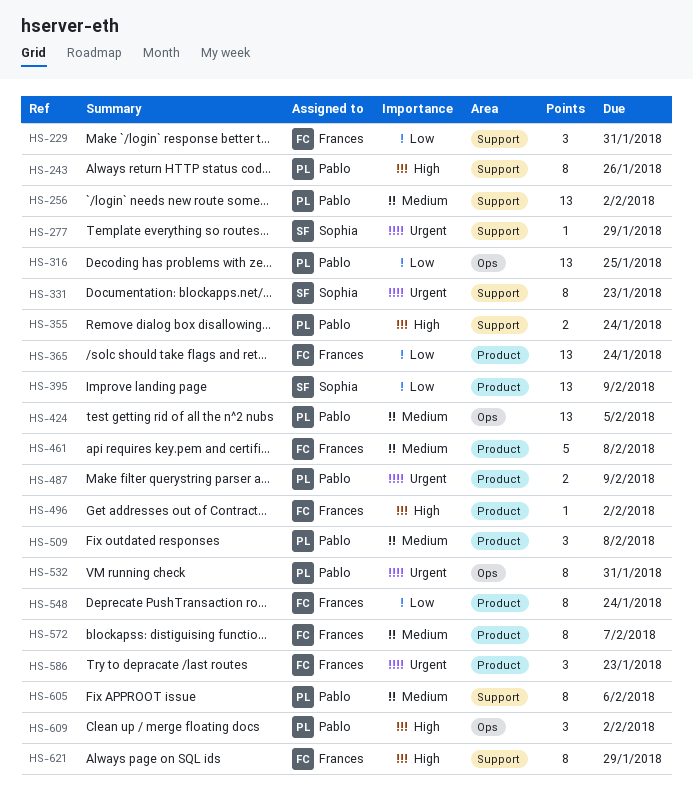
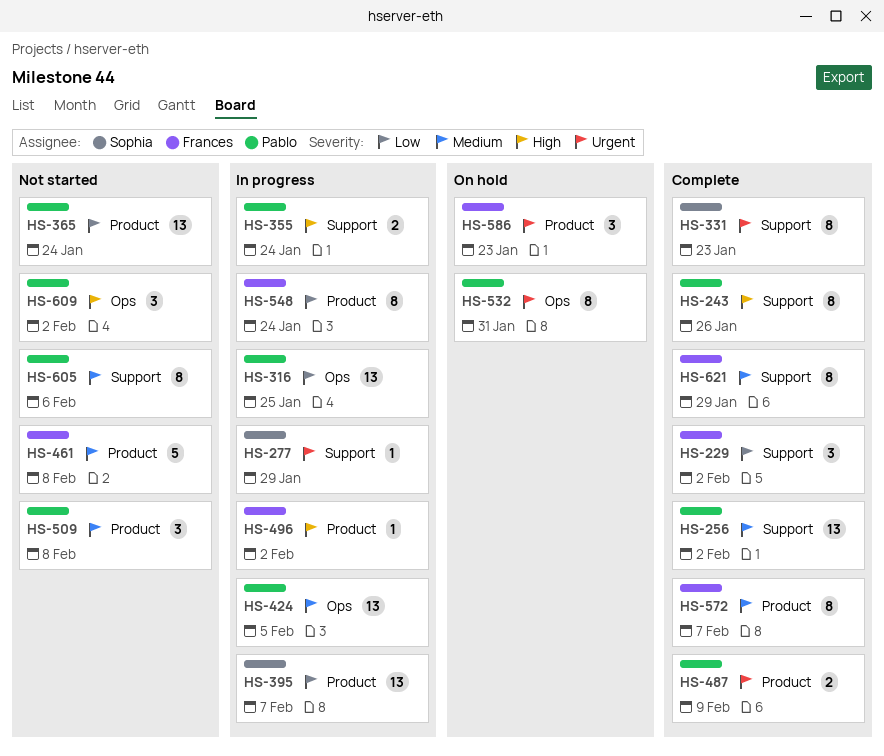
HS-229, due: Jan 31 -> Feb 2
HS-365, owner: Frances -> Pablo
HS-395, due: Feb 9 -> Feb 7
HS-621, priority: High -> Medium

